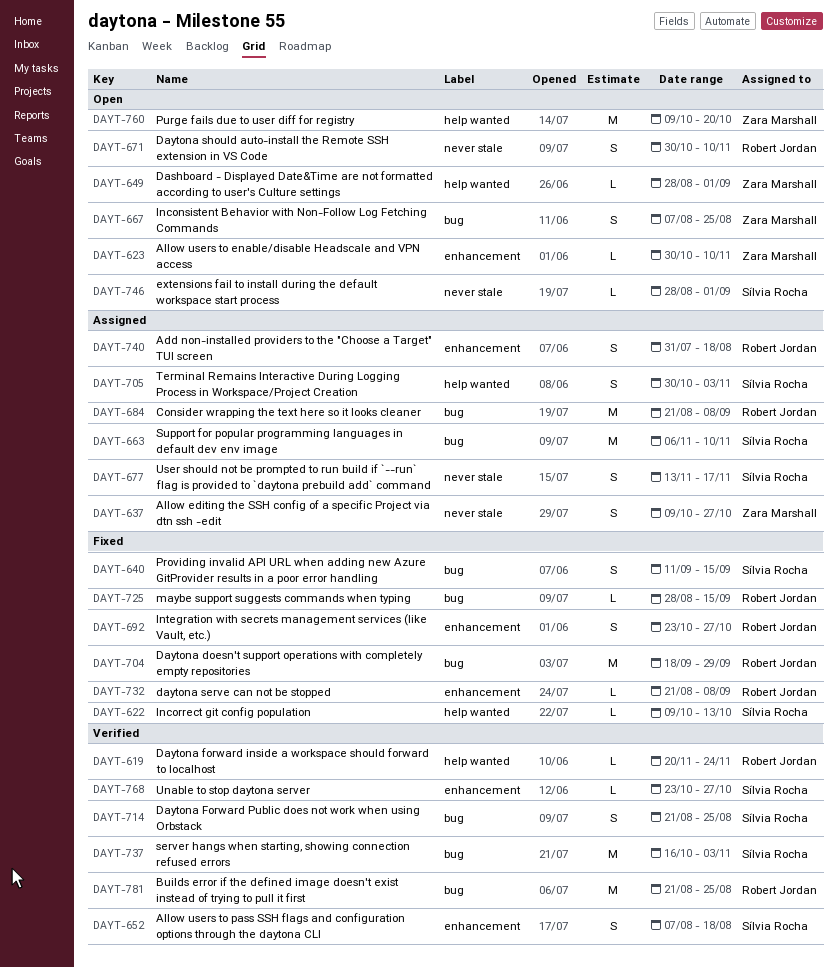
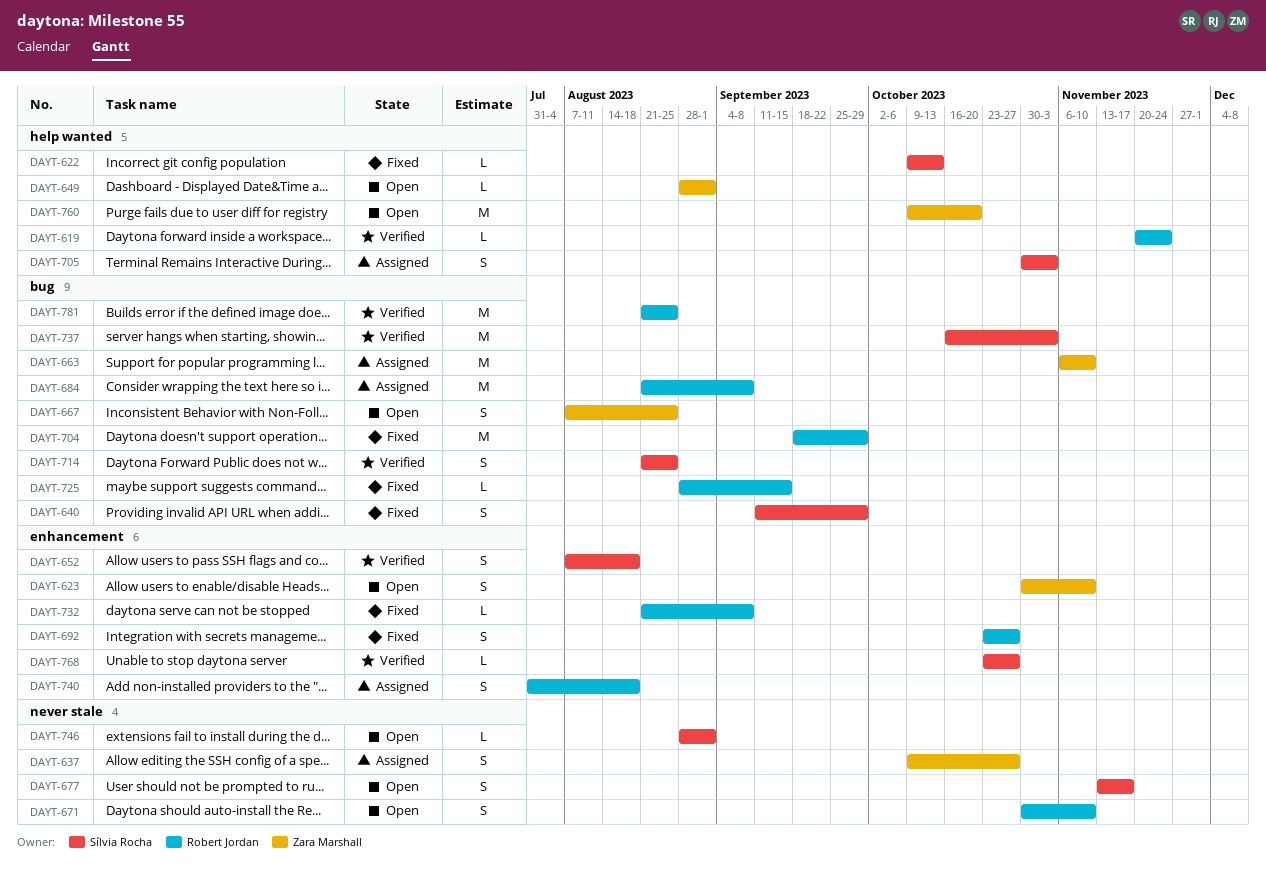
DAYT-623, estimate: L -> S
DAYT-640, due: Sep 15 -> Sep 29
DAYT-663, owner: Sílvia Rocha -> Zara Marshall
DAYT-677, status: Assigned -> Open

